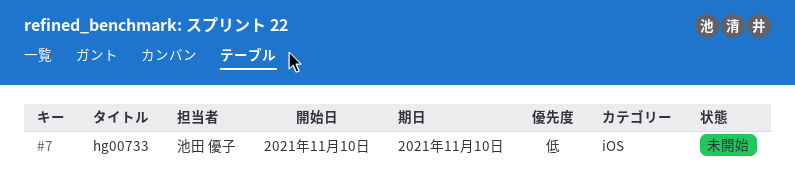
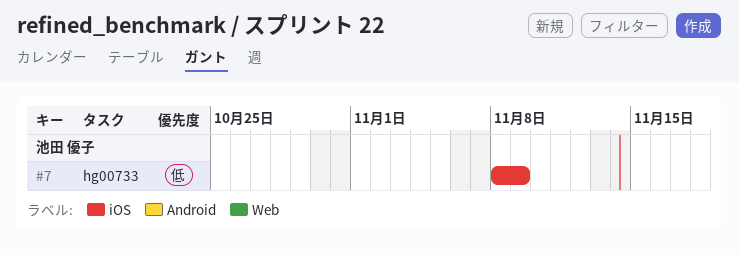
#7, start: Nov 10 -> Nov 8
#7, due: Nov 10 -> Nov 9

